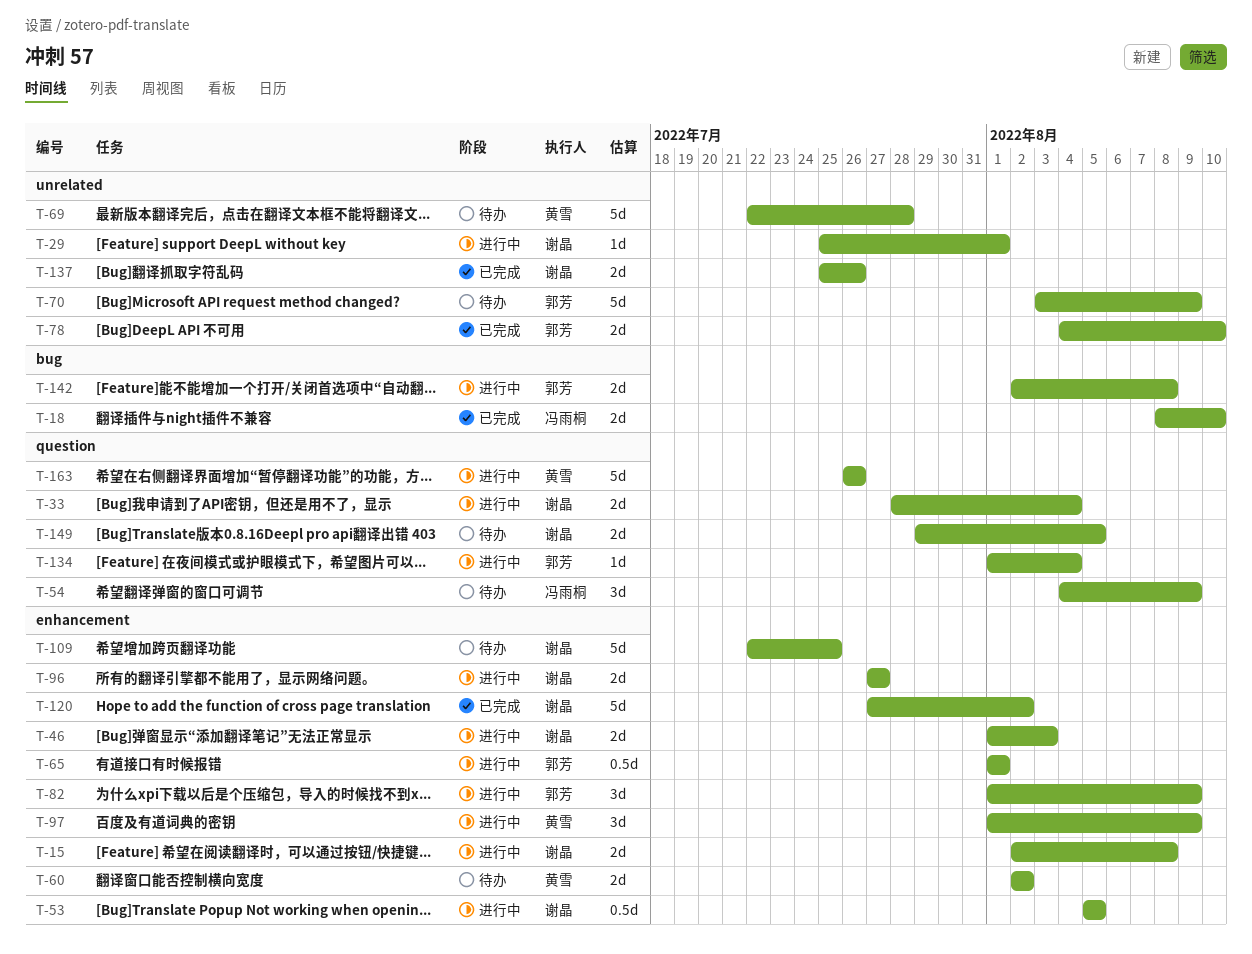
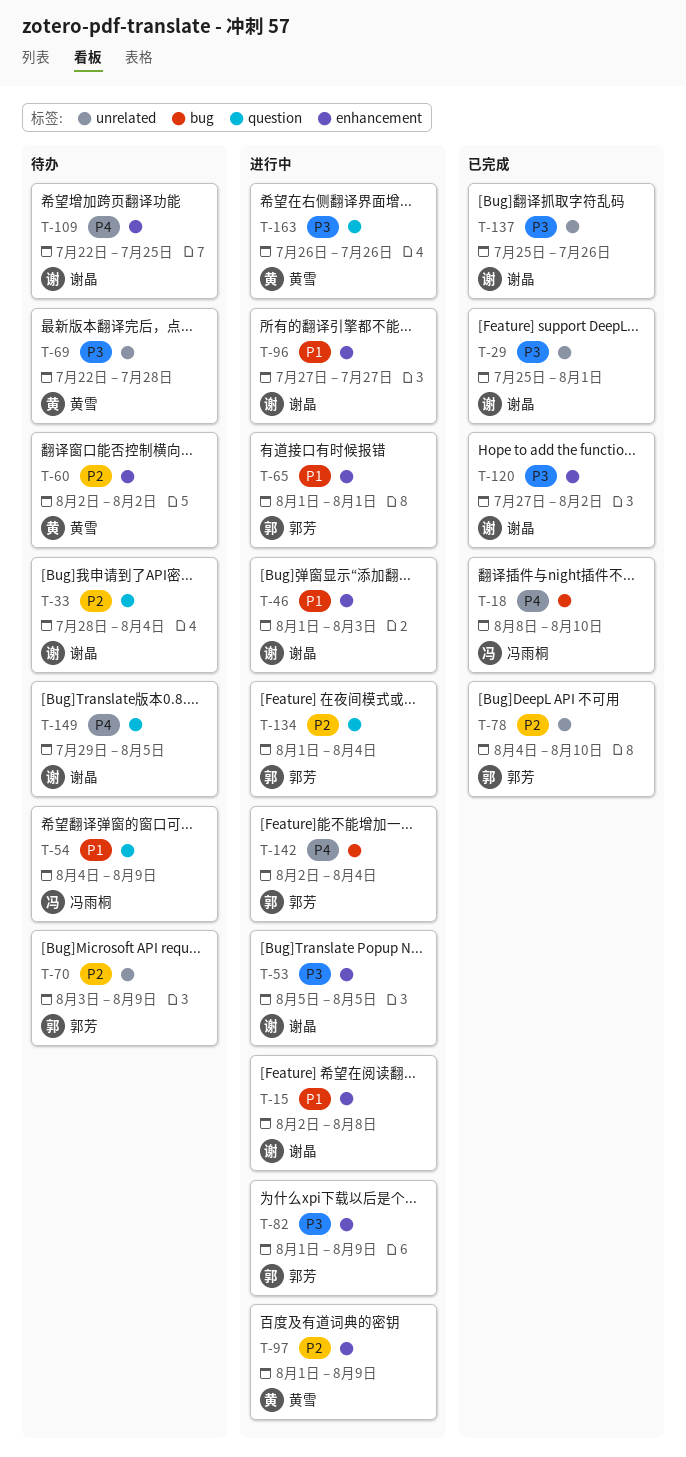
T-29, status: 进行中 -> 已完成
T-33, status: 进行中 -> 待办
T-142, due: Aug 8 -> Aug 4

